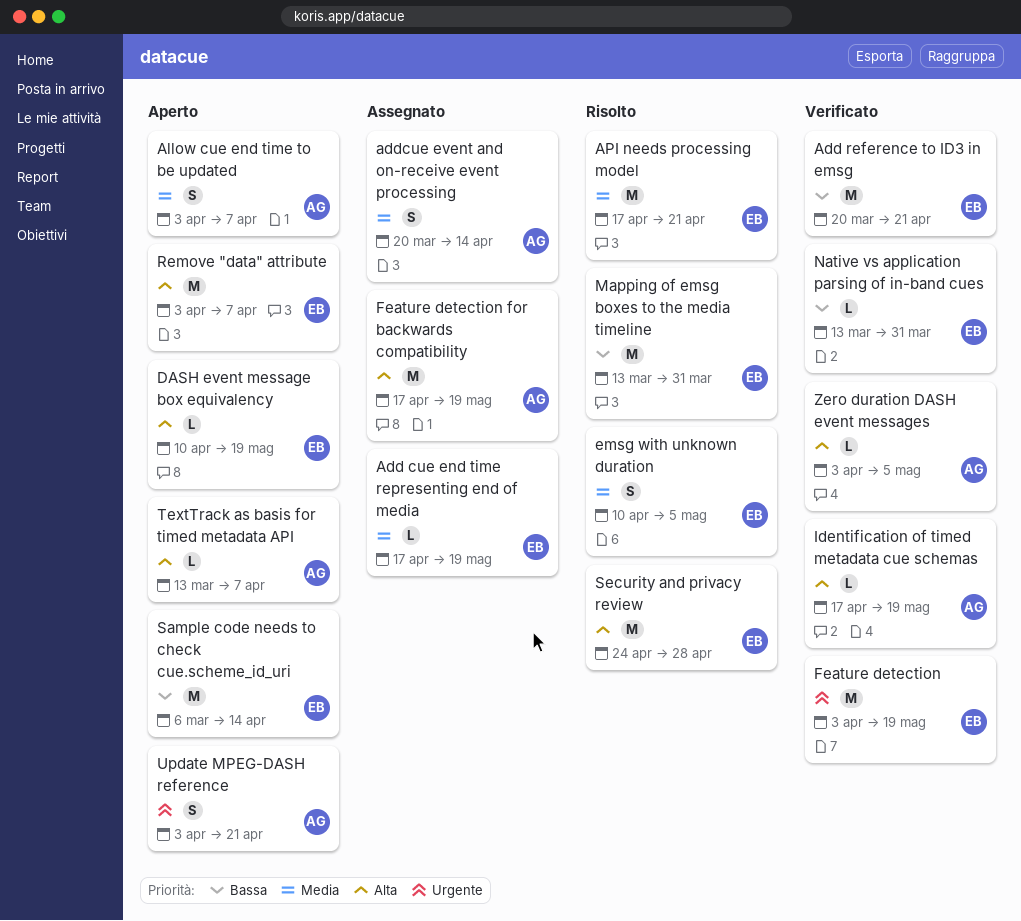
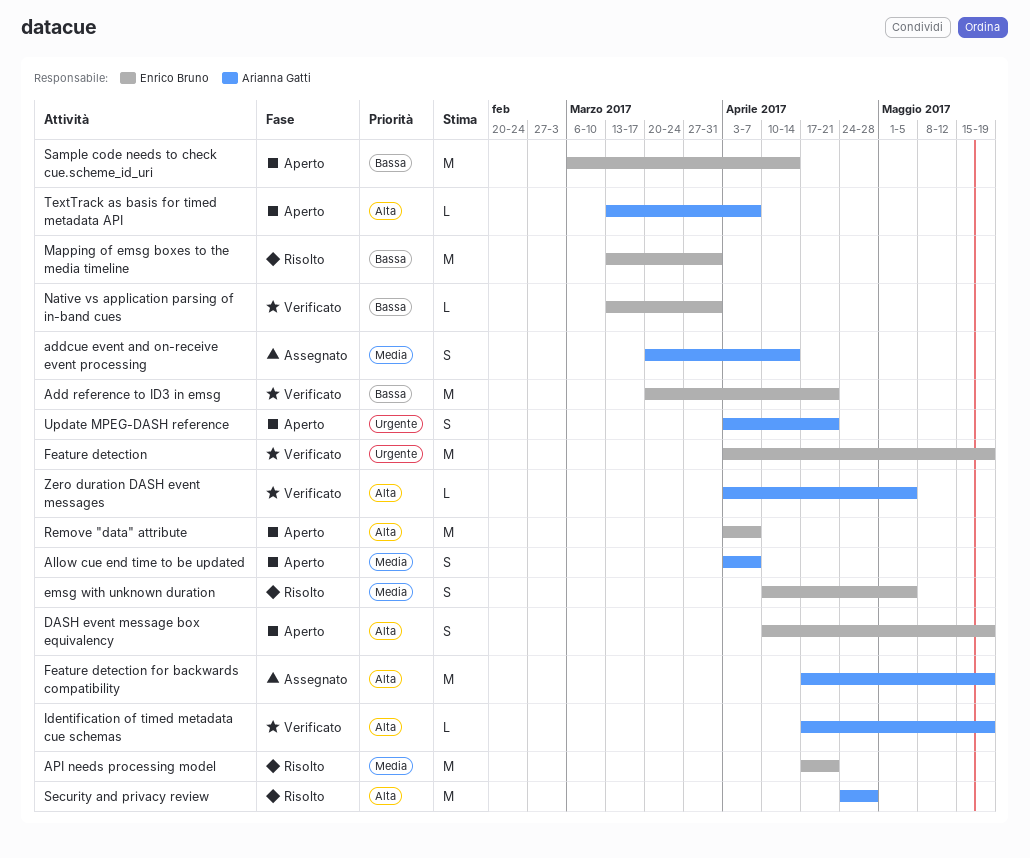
Add cue end time representing end of media: present -> none
DASH event message box equivalency, estimate: L -> S
Security and privacy review, owner: Enrico Bruno -> Arianna Gatti

